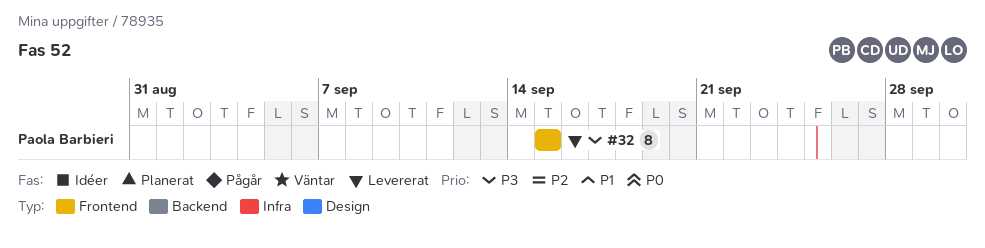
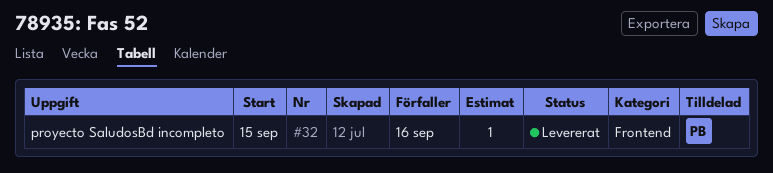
#32, estimate: 8 -> 1
#32, due: Sep 15 -> Sep 16

